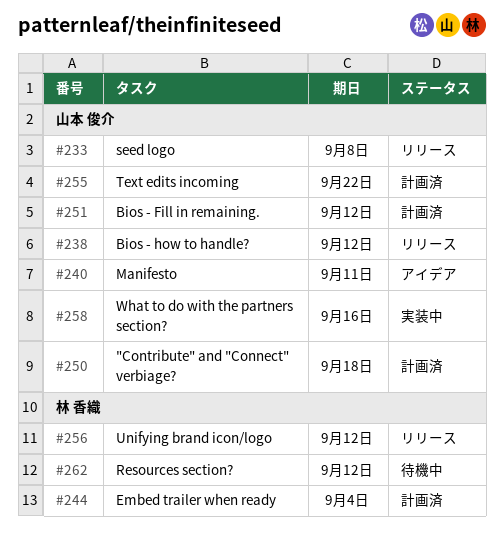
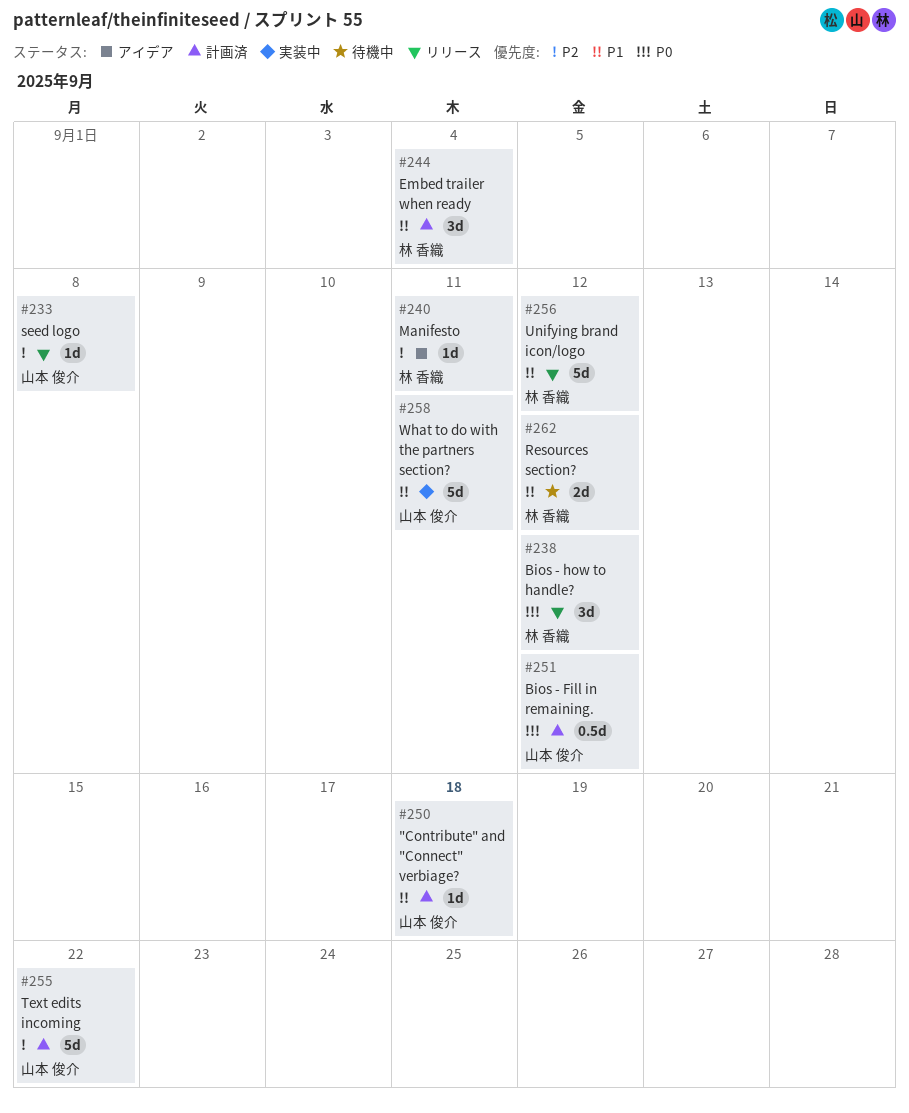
#238, owner: 山本 俊介 -> 林 香織
#240, owner: 山本 俊介 -> 林 香織
#258, due: Sep 16 -> Sep 11

